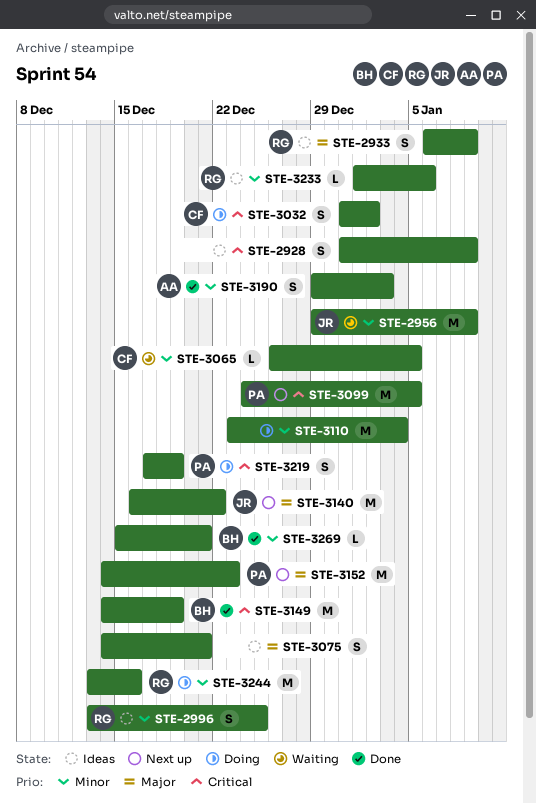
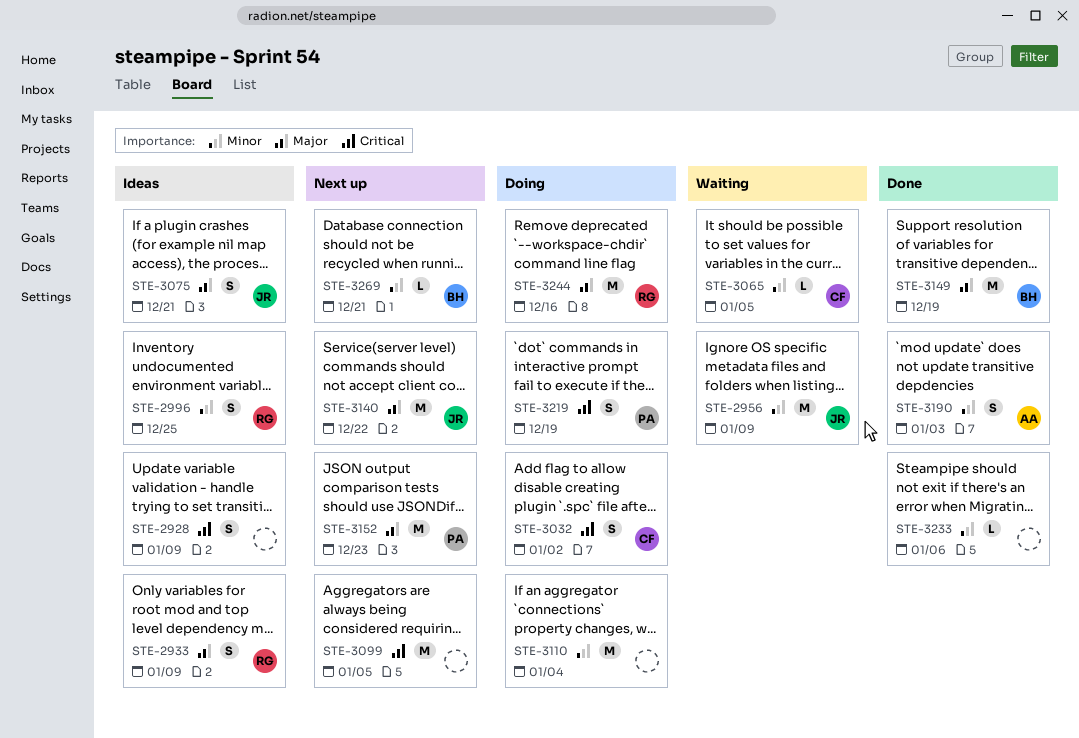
STE-3075, owner: none -> JR
STE-3099, owner: PA -> none
STE-3149, priority: Critical -> Major
STE-3233, status: Ideas -> Done
STE-3233, owner: RG -> none
STE-3244, priority: Minor -> Major
STE-3269, status: Done -> Next up

